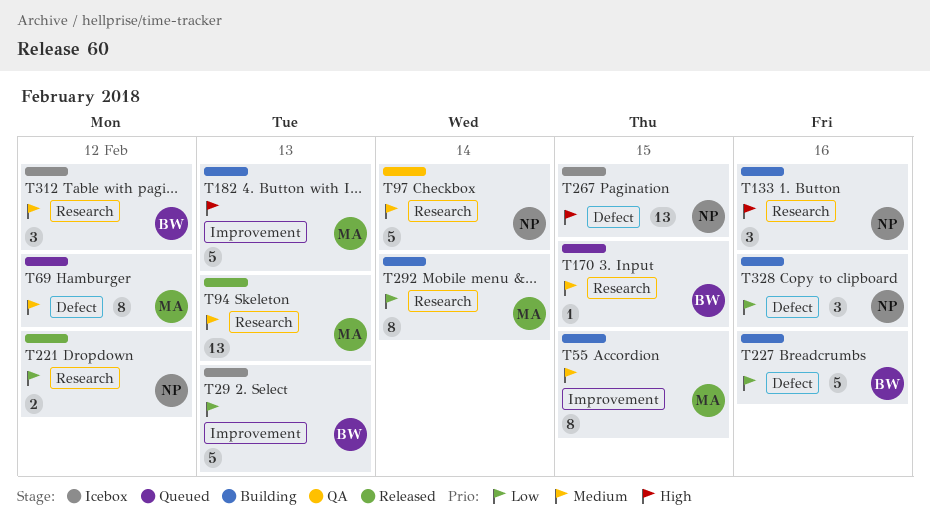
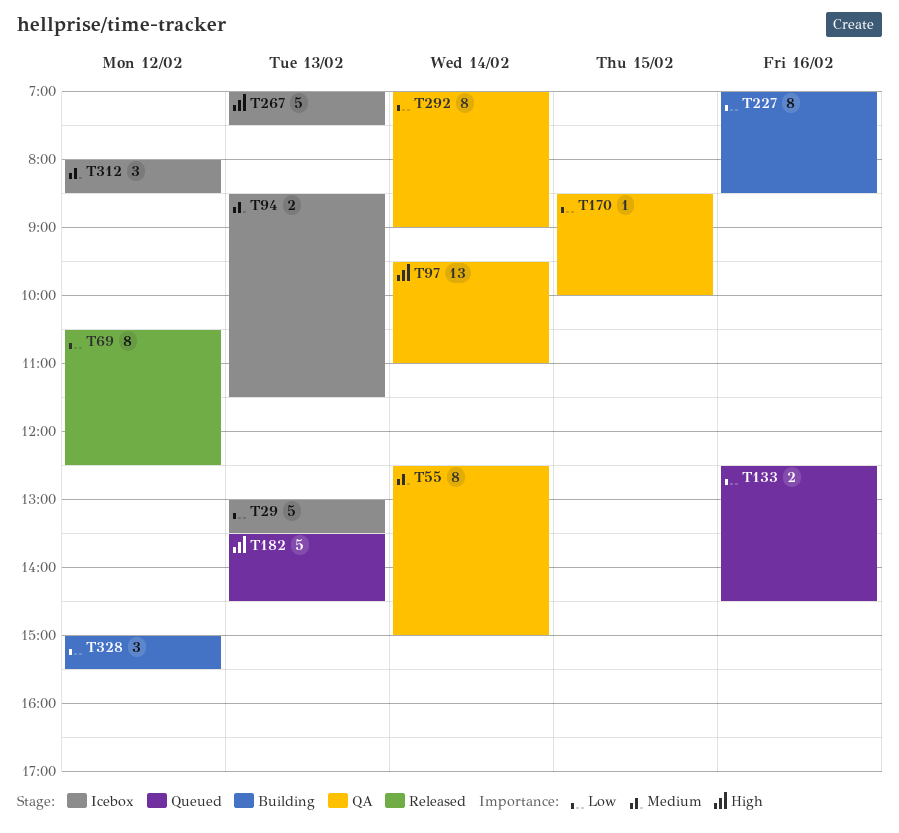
T55, status: Building -> QA
T55, day: Feb 15 -> Feb 14
T69, status: Queued -> Released
T69, priority: Medium -> Low
T94, status: Released -> Icebox
T94, estimate: 13 -> 2
T97, priority: Medium -> High
T97, estimate: 5 -> 13
T133, status: Building -> Queued
T133, priority: High -> Low
T133, estimate: 3 -> 2
T170, status: Queued -> QA
T170, priority: Medium -> Low
T182, status: Building -> Queued
T221: present -> none
T227, estimate: 5 -> 8
T267, estimate: 13 -> 5
T267, day: Feb 15 -> Feb 13
T292, status: Building -> QA
T328, day: Feb 16 -> Feb 12

